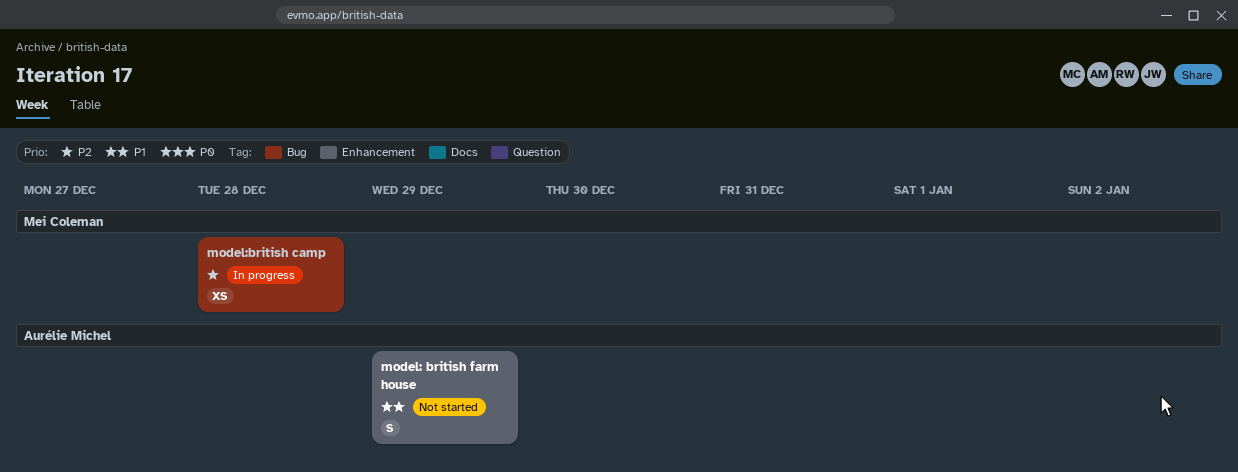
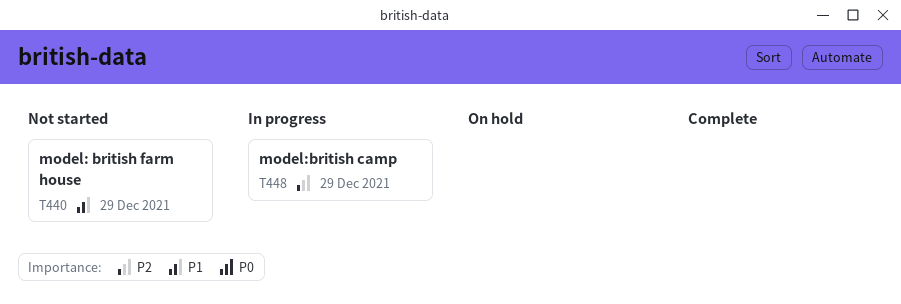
model:british camp, due: Dec 28 -> Dec 29

